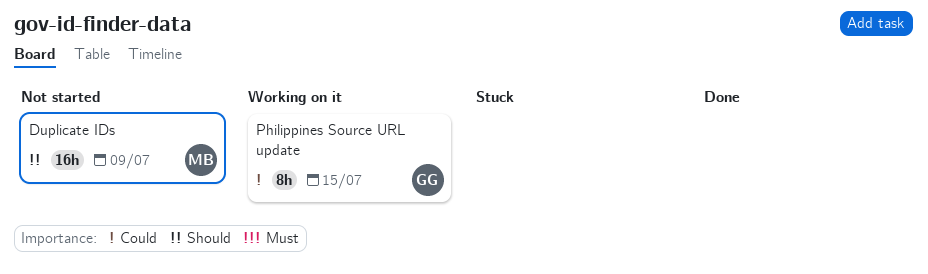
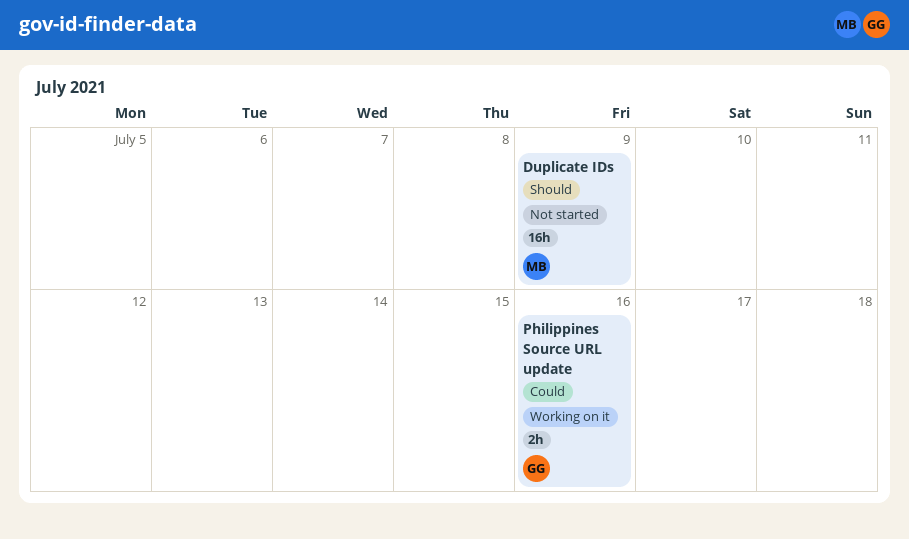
Philippines Source URL update, estimate: 8h -> 2h
Philippines Source URL update, due: Jul 15 -> Jul 16

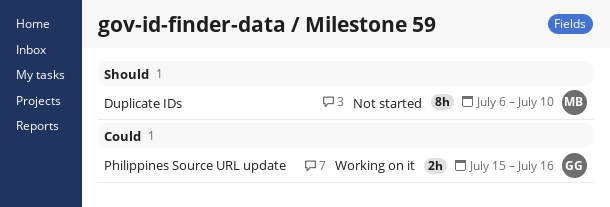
Duplicate IDs, estimate: 16h -> 8h
Duplicate IDs, due: Jul 9 -> Jul 10

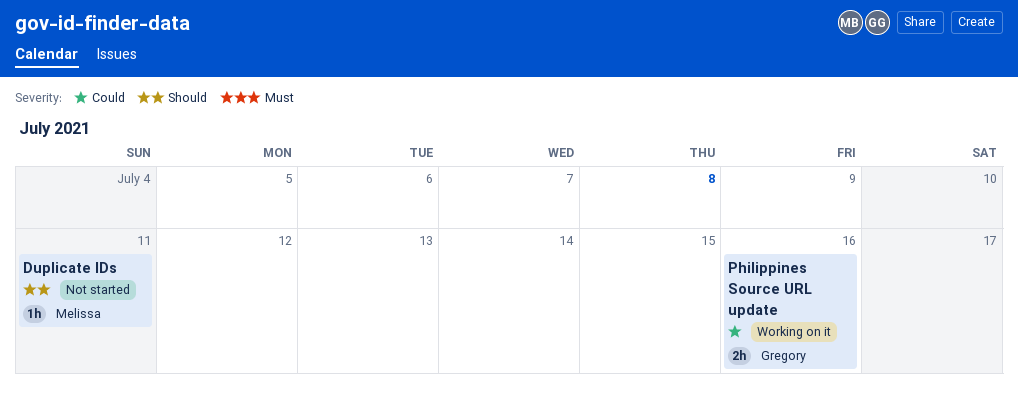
Duplicate IDs, estimate: 8h -> 1h
Duplicate IDs, due: Jul 10 -> Jul 11

